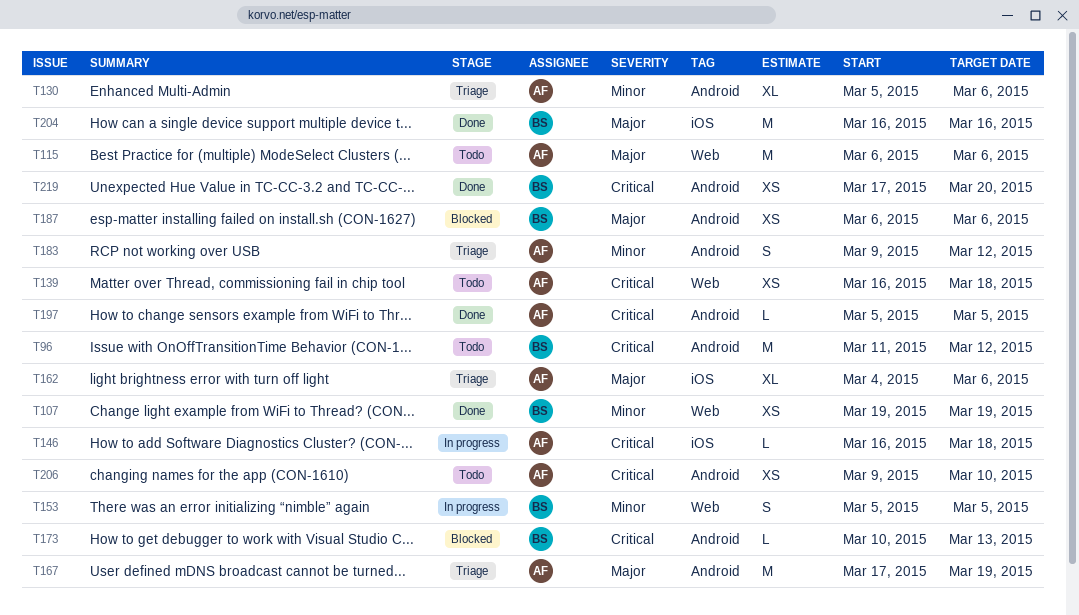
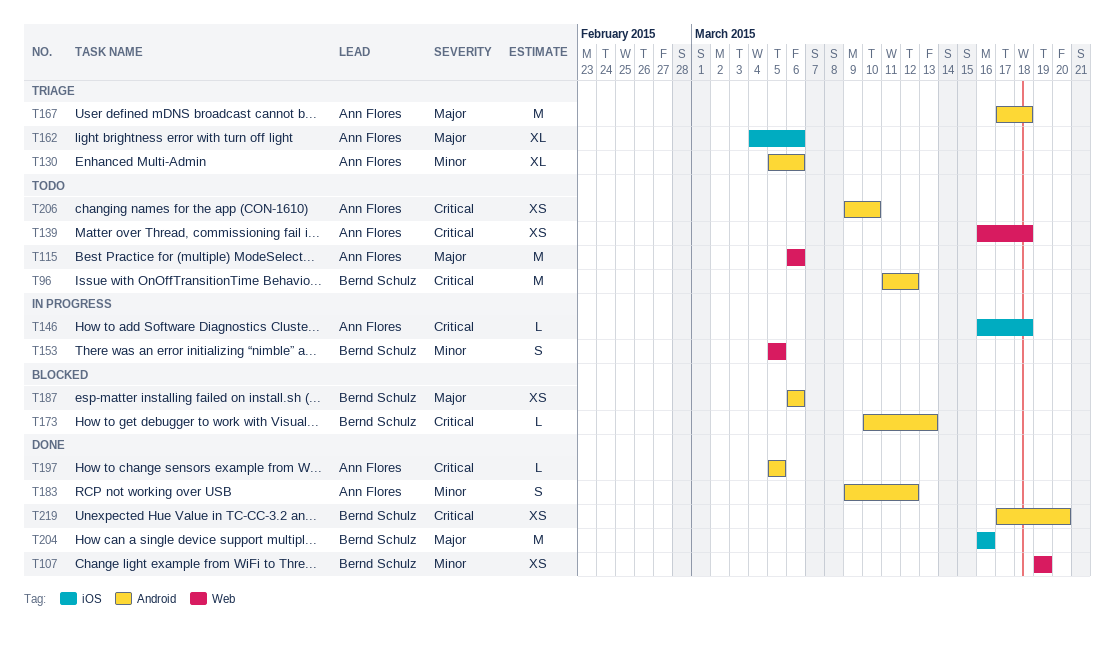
T167, due: Mar 19 -> Mar 18
T183, status: Triage -> Done

